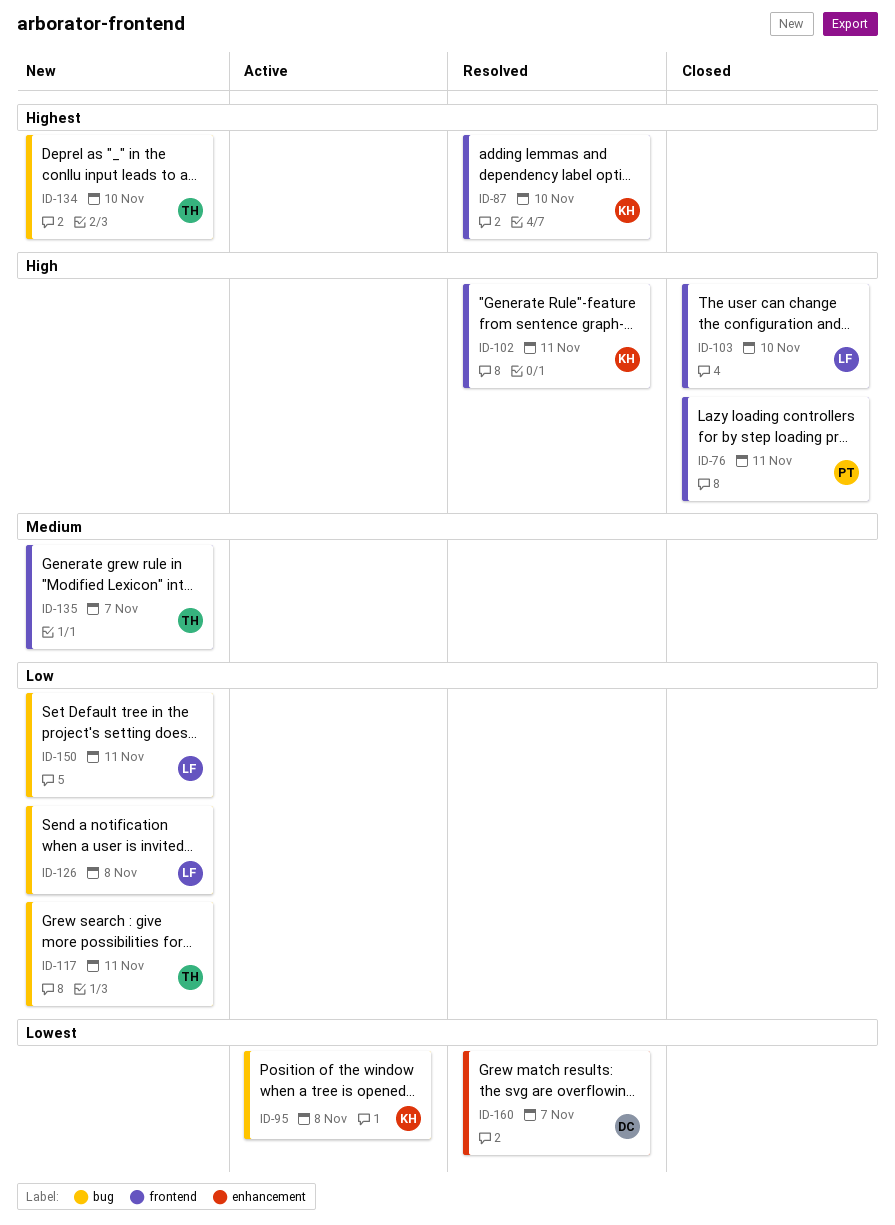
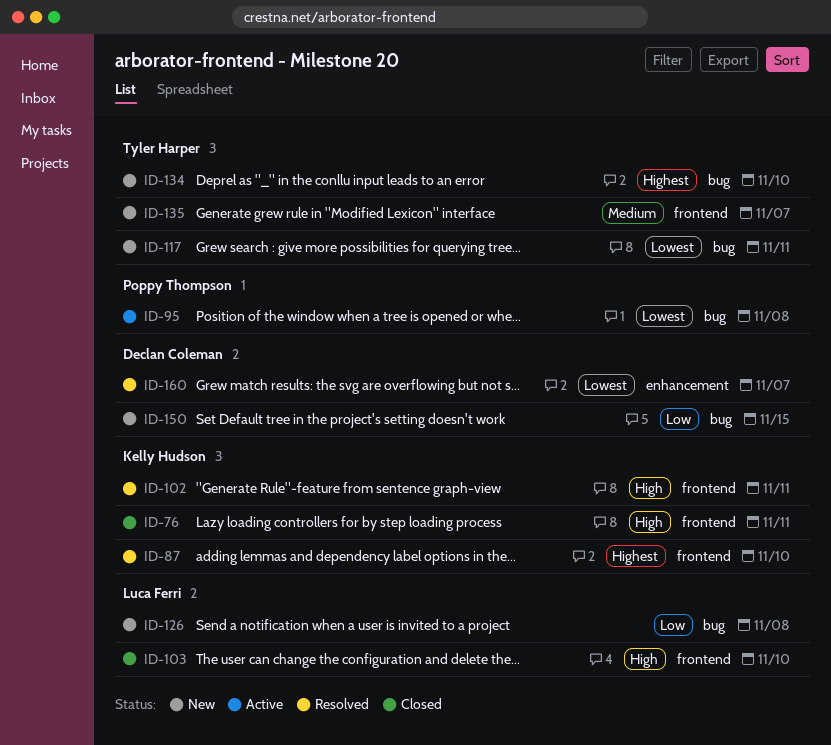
ID-76, owner: Poppy Thompson -> Kelly Hudson
ID-95, owner: Kelly Hudson -> Poppy Thompson
ID-117, priority: Low -> Lowest
ID-150, owner: Luca Ferri -> Declan Coleman
ID-150, due: Nov 11 -> Nov 15

